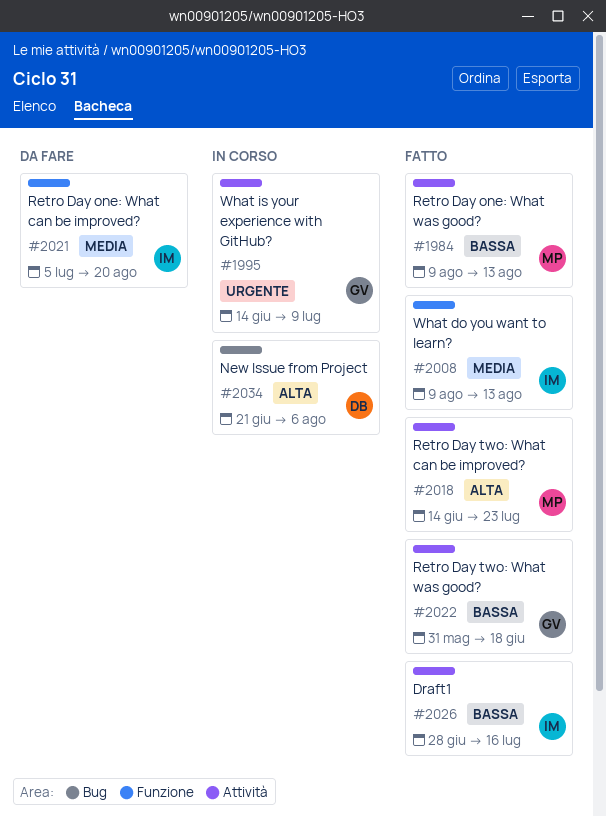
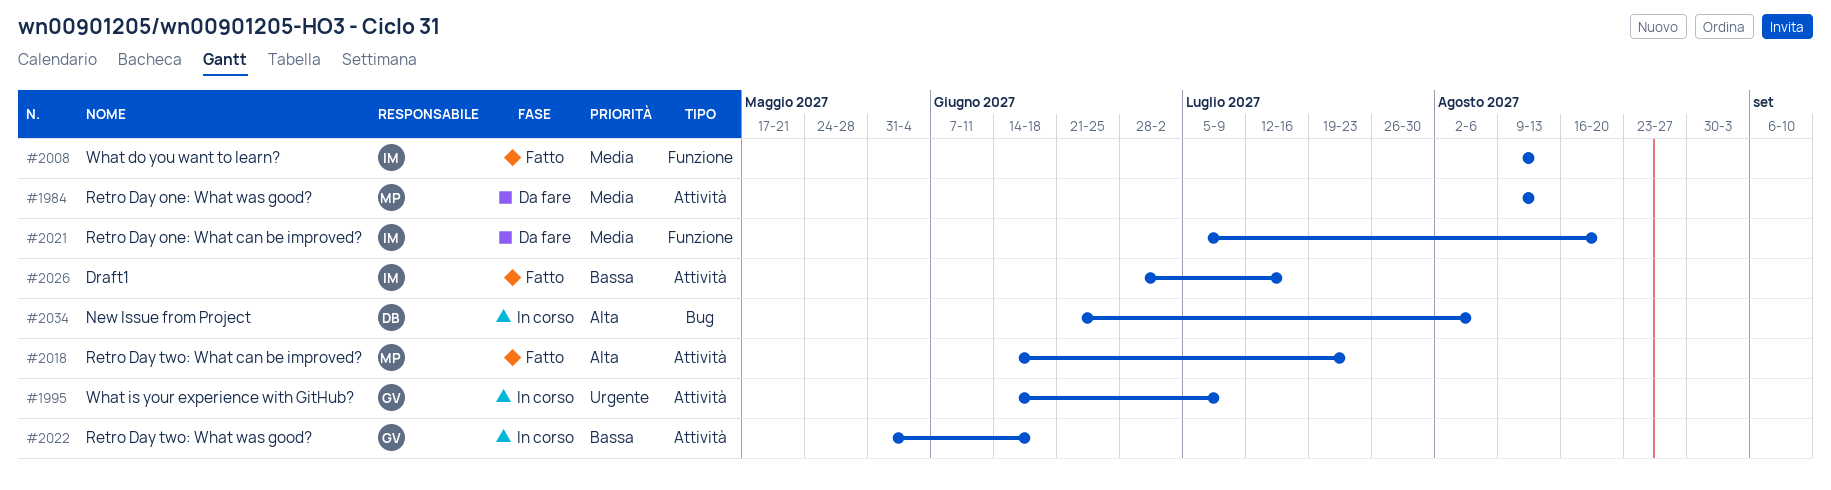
#1984, status: Fatto -> Da fare
#1984, priority: Bassa -> Media
#2022, status: Fatto -> In corso

